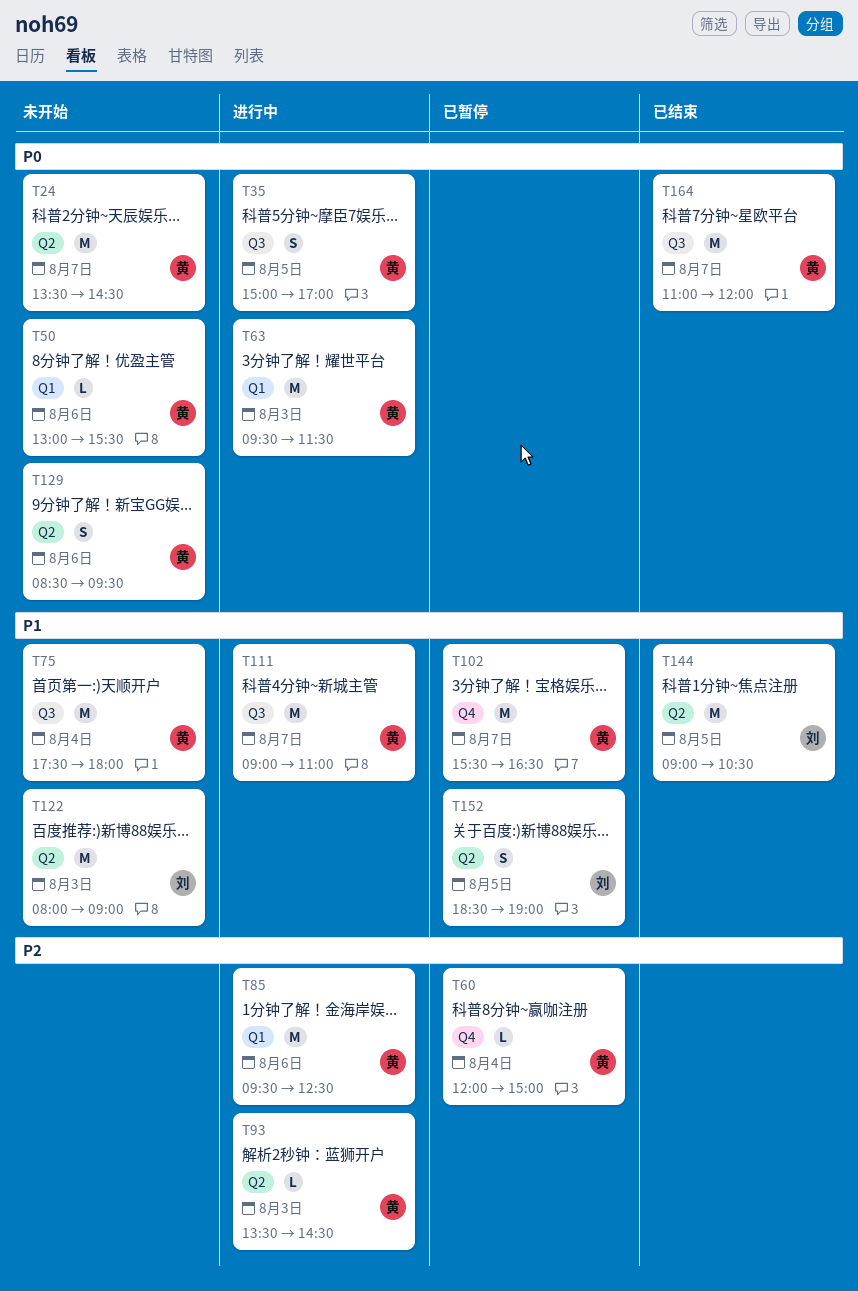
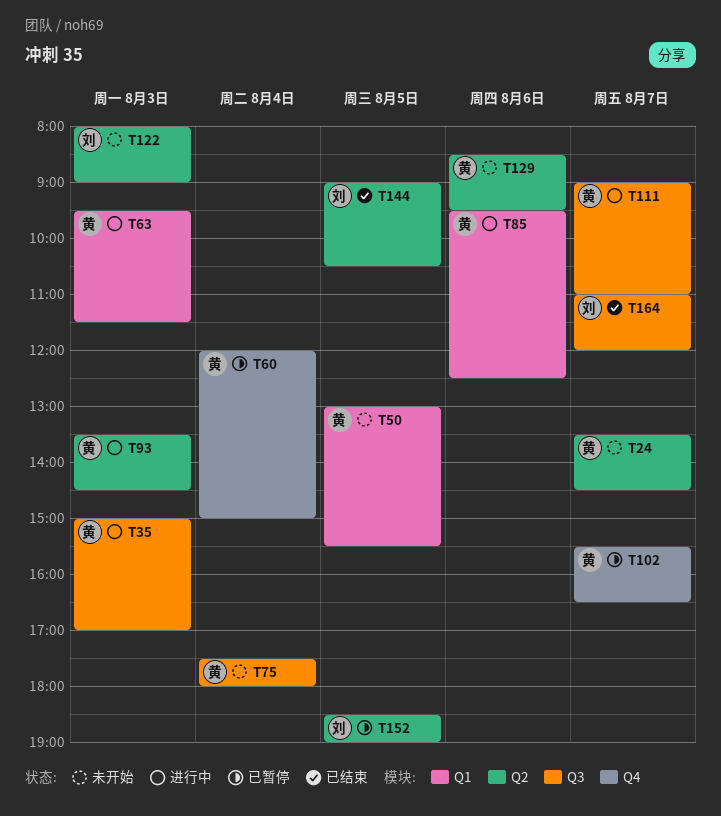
T35, day: Aug 5 -> Aug 3
T50, day: Aug 6 -> Aug 5
T164, owner: 黄 -> 刘

